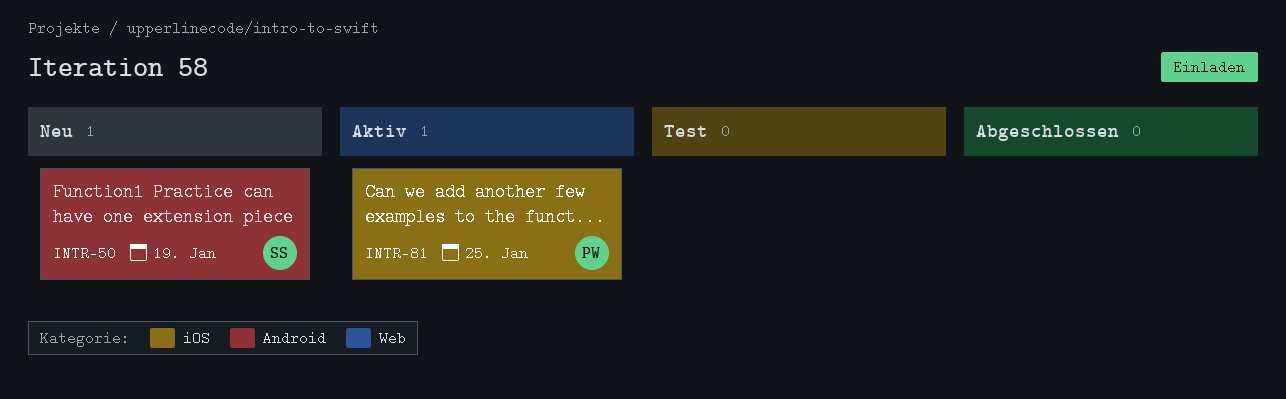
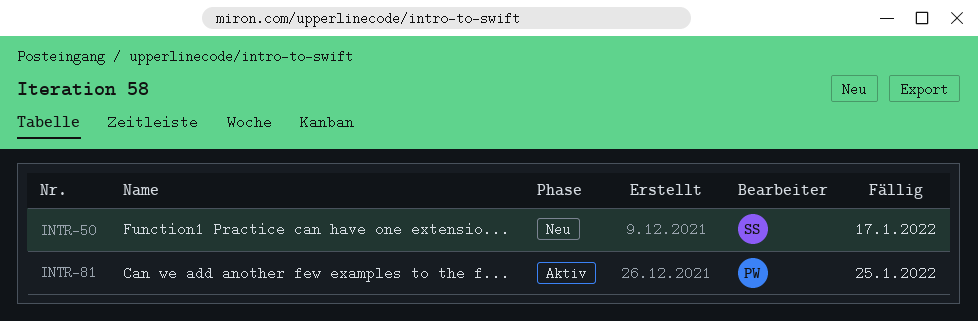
INTR-50, due: Jan 19 -> Jan 17

